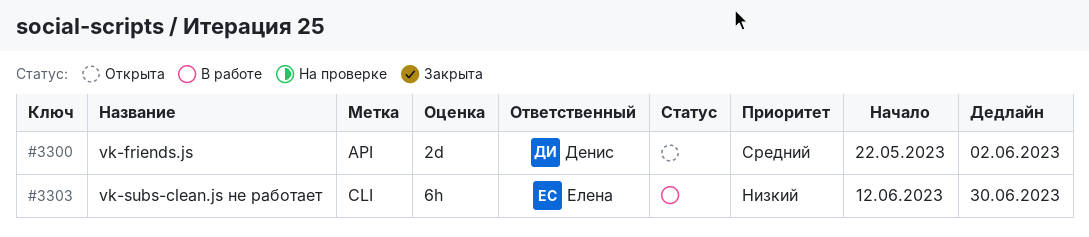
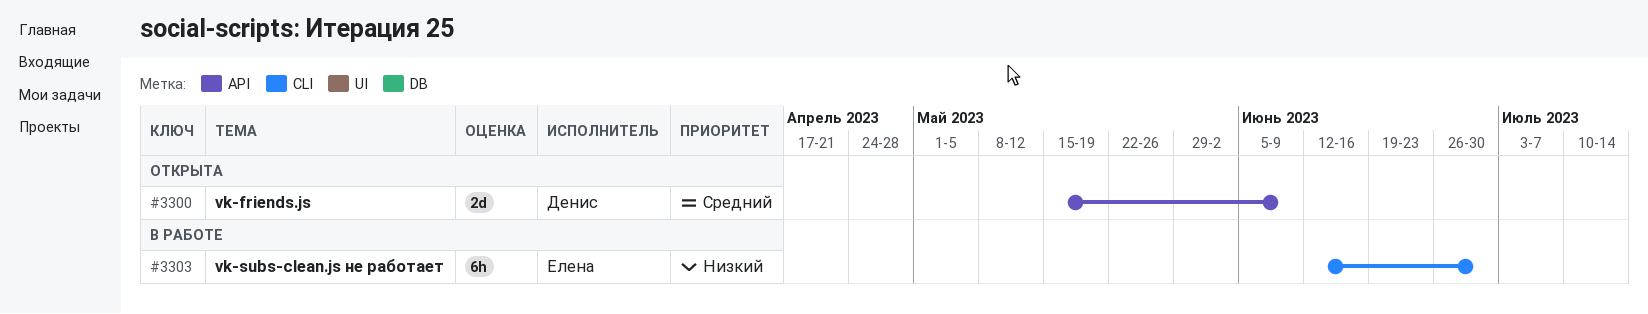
#3300, start: May 22 -> May 15
#3300, due: Jun 2 -> Jun 9

